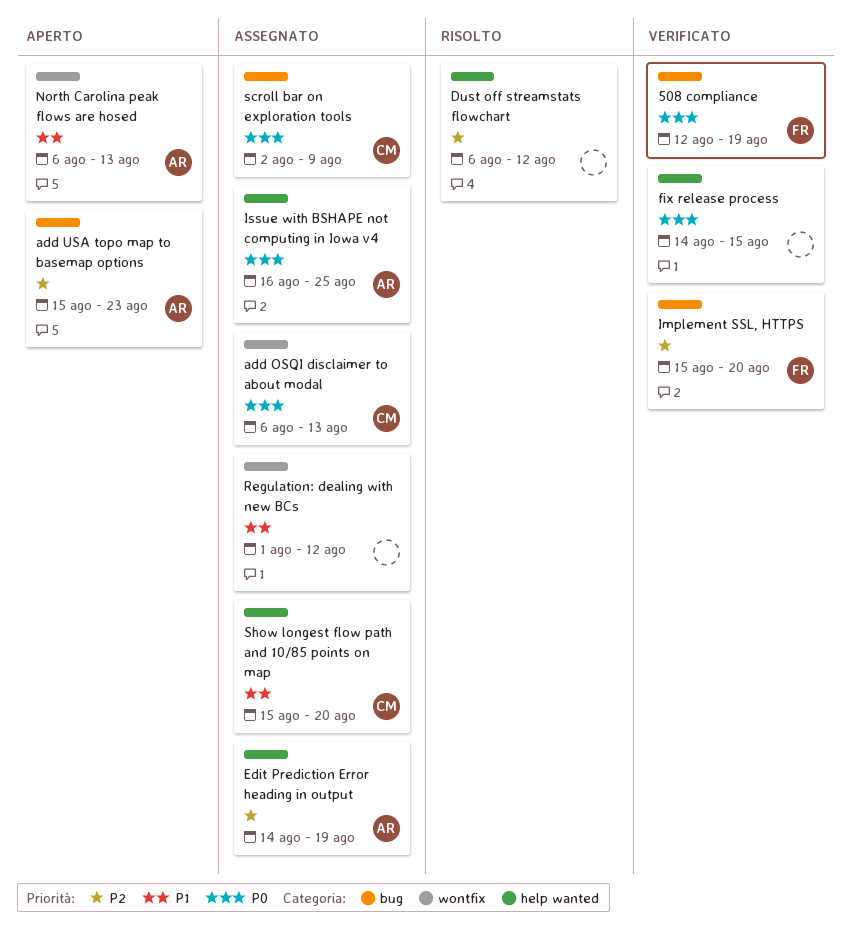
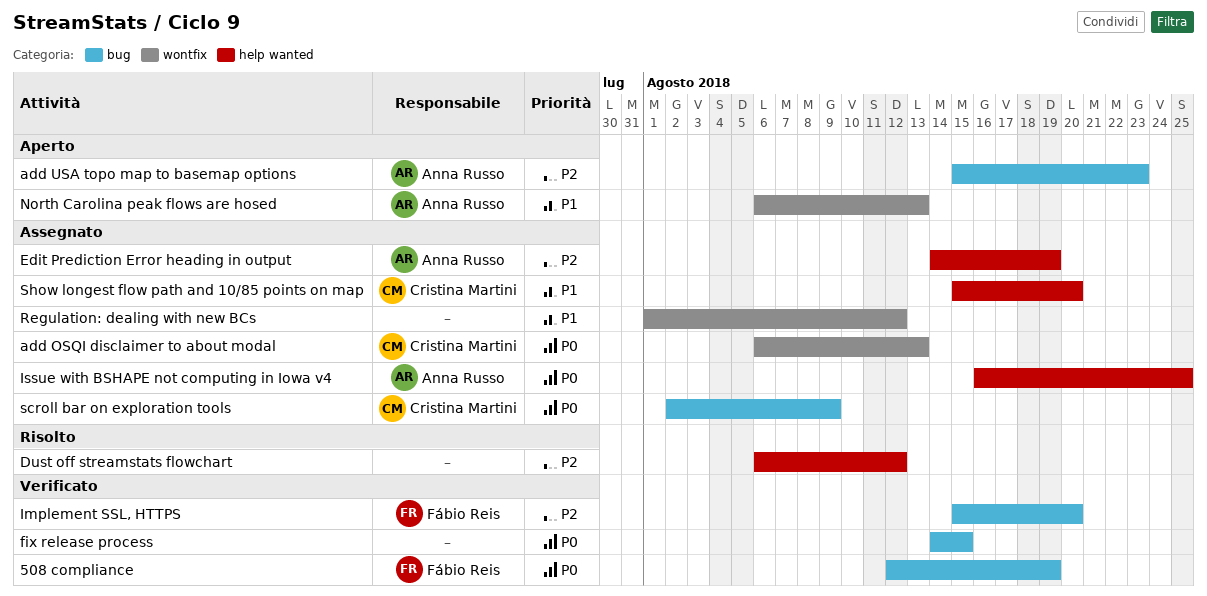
fix release process, label: help wanted -> bug

